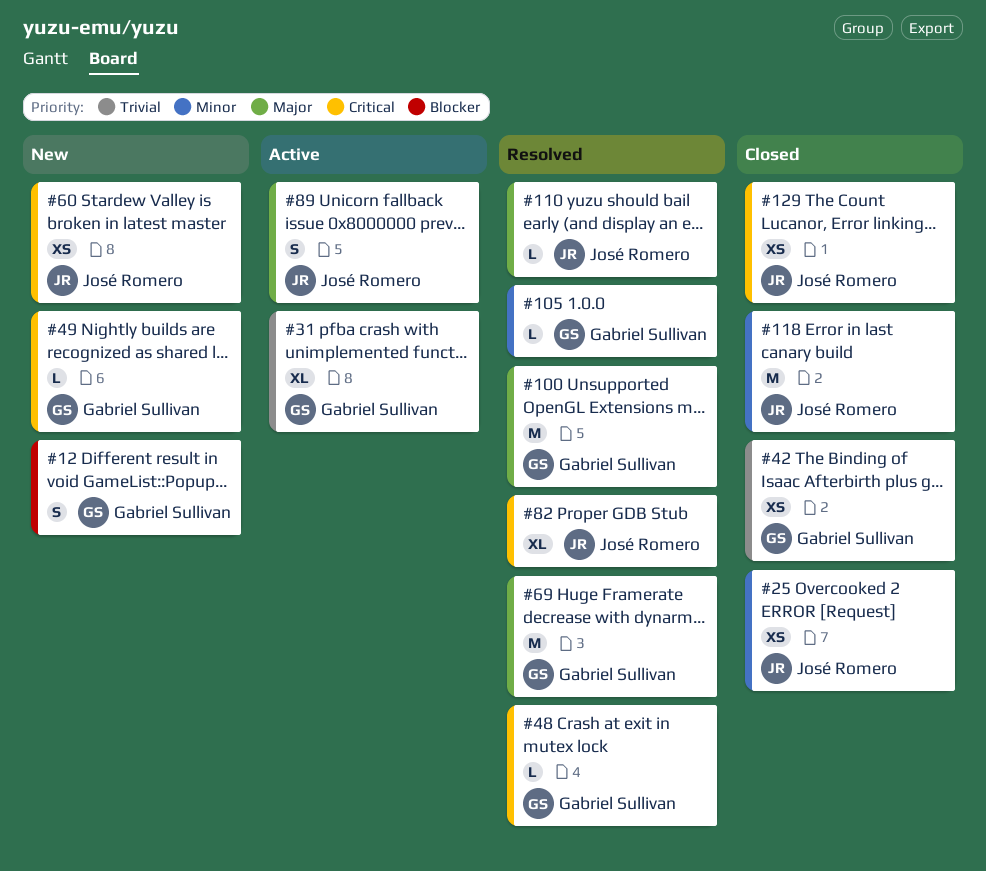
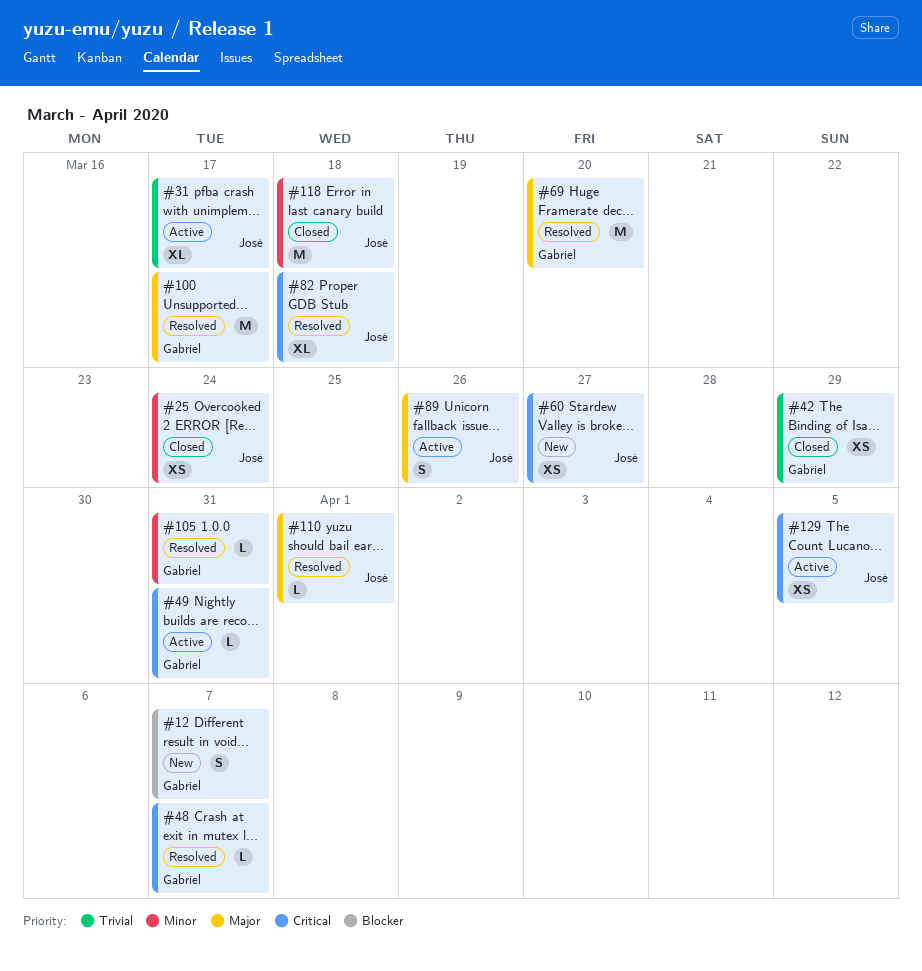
#31, owner: Gabriel Sullivan -> José Romero
#49, status: New -> Active
#129, status: Closed -> Active

